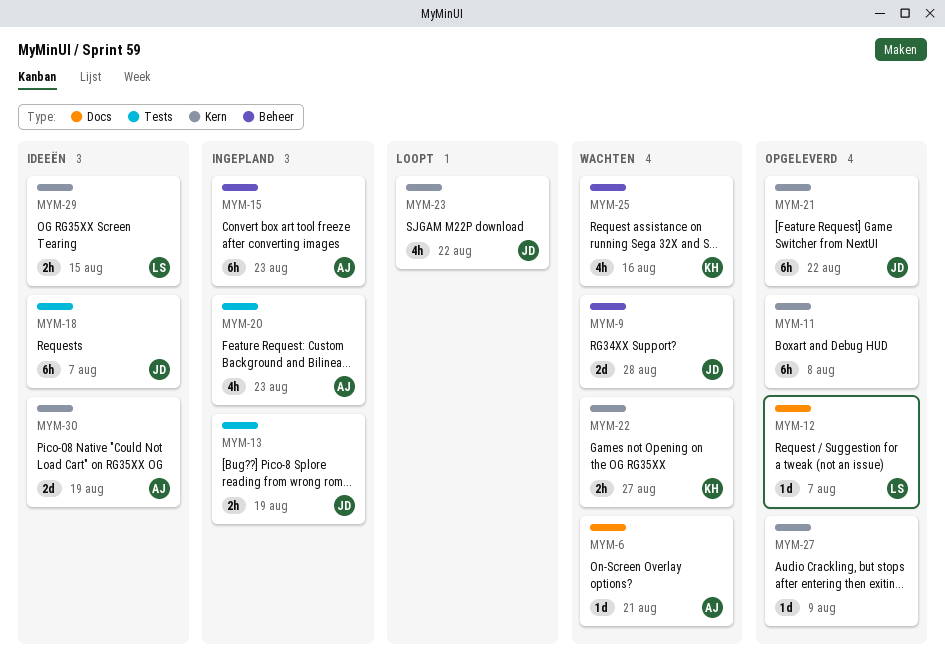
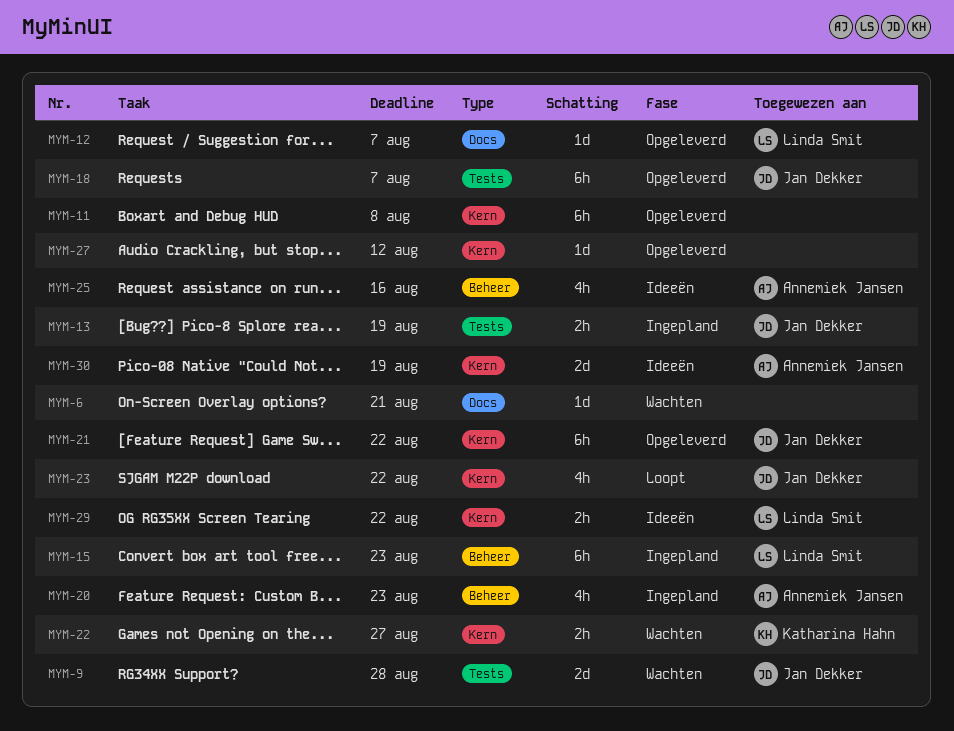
MYM-6, owner: Annemiek Jansen -> none
MYM-9, label: Beheer -> Tests
MYM-15, owner: Annemiek Jansen -> Linda Smit
MYM-18, status: Ideeën -> Opgeleverd
MYM-20, label: Tests -> Beheer
MYM-25, status: Wachten -> Ideeën
MYM-25, owner: Katharina Hahn -> Annemiek Jansen
MYM-27, due: Aug 9 -> Aug 12
MYM-29, due: Aug 15 -> Aug 22

